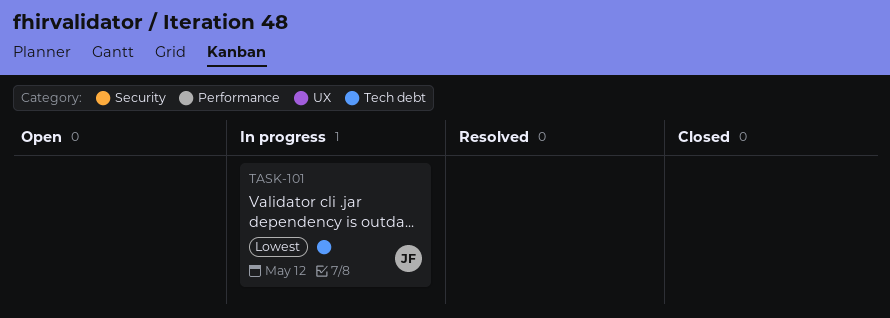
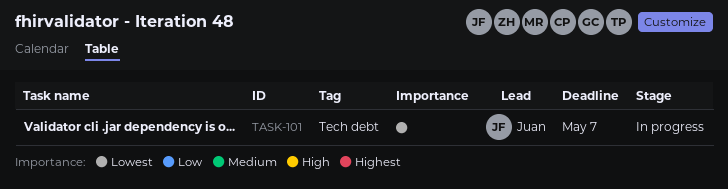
TASK-101, due: May 12 -> May 7

